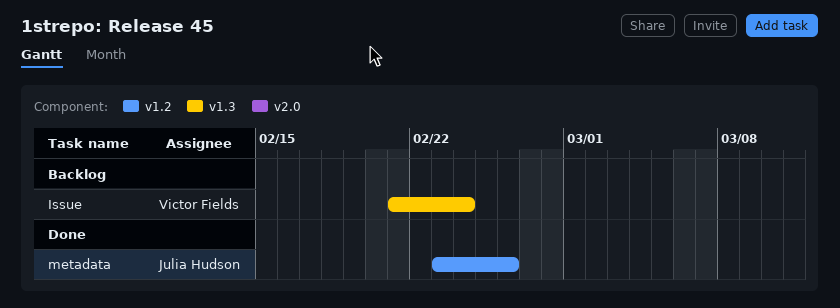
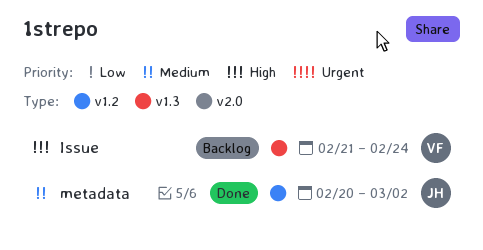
metadata, start: Feb 23 -> Feb 20
metadata, due: Feb 26 -> Mar 2

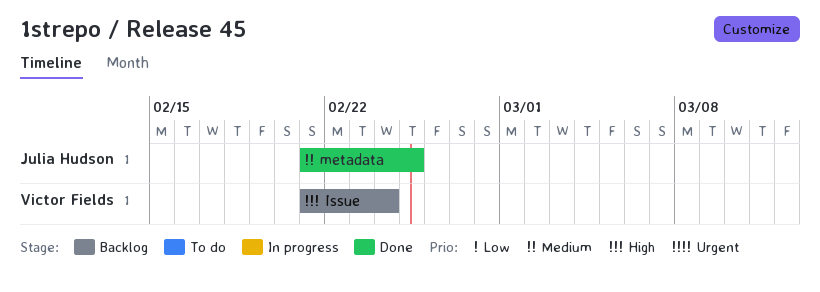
metadata, start: Feb 20 -> Feb 21
metadata, due: Mar 2 -> Feb 25

